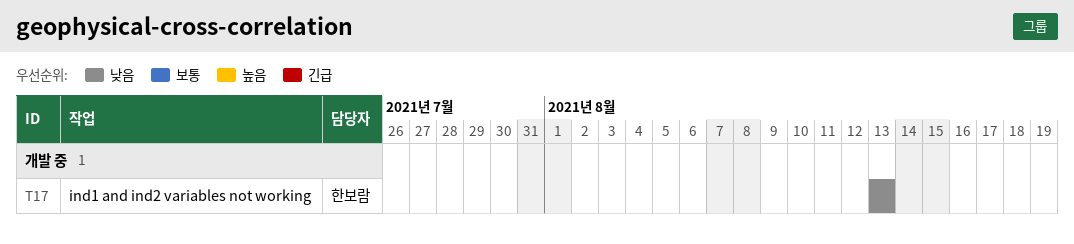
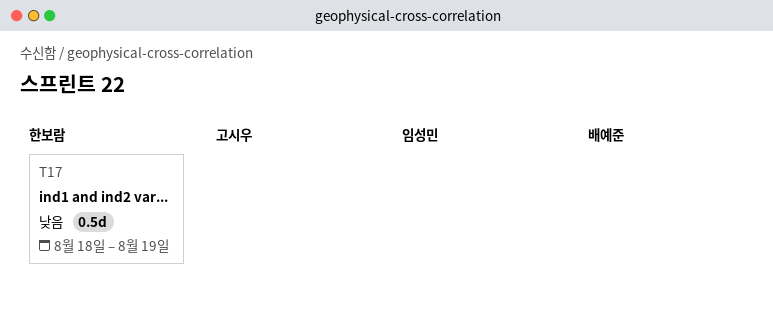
T17, start: Aug 13 -> Aug 18
T17, due: Aug 13 -> Aug 19

